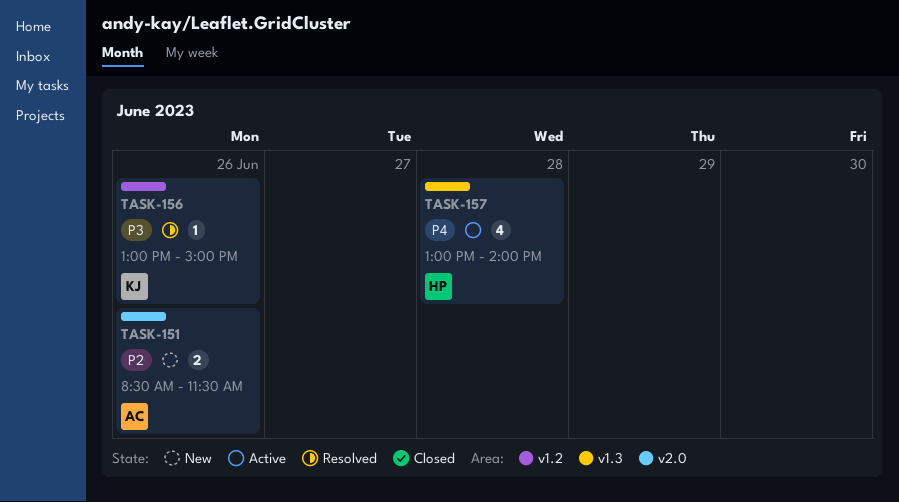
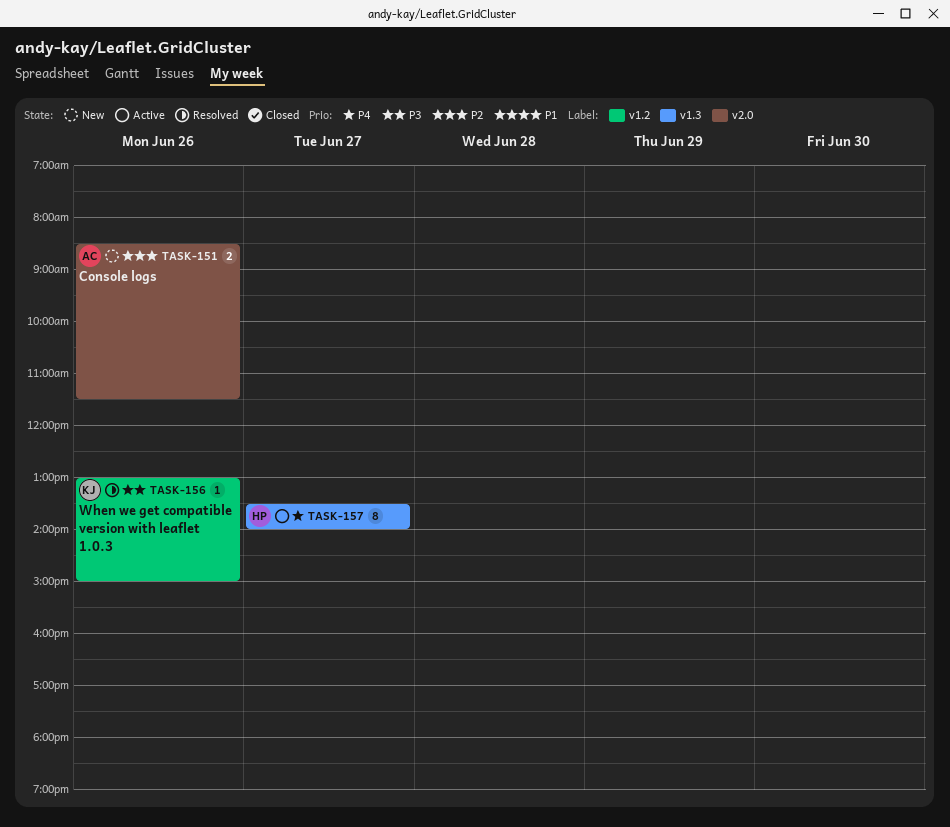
TASK-157, estimate: 4 -> 8
TASK-157, day: Jun 28 -> Jun 27
TASK-157, begins: 13:00 -> 13:30

